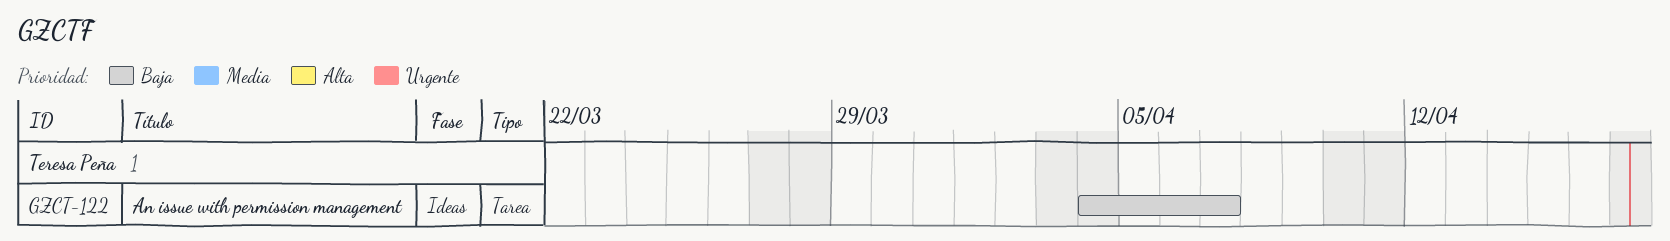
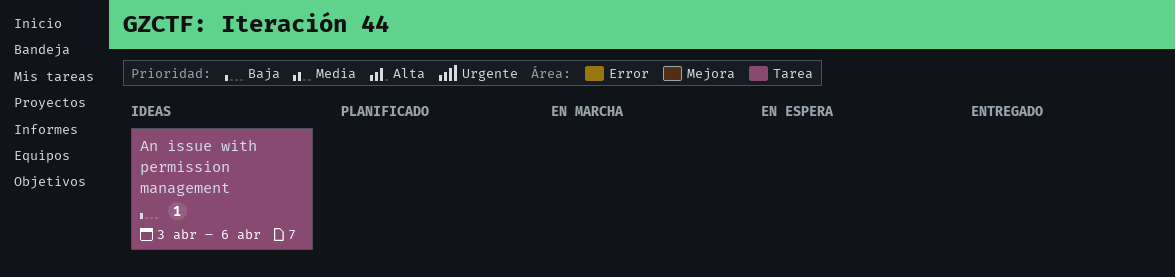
An issue with permission management, start: Apr 4 -> Apr 3
An issue with permission management, due: Apr 7 -> Apr 6

